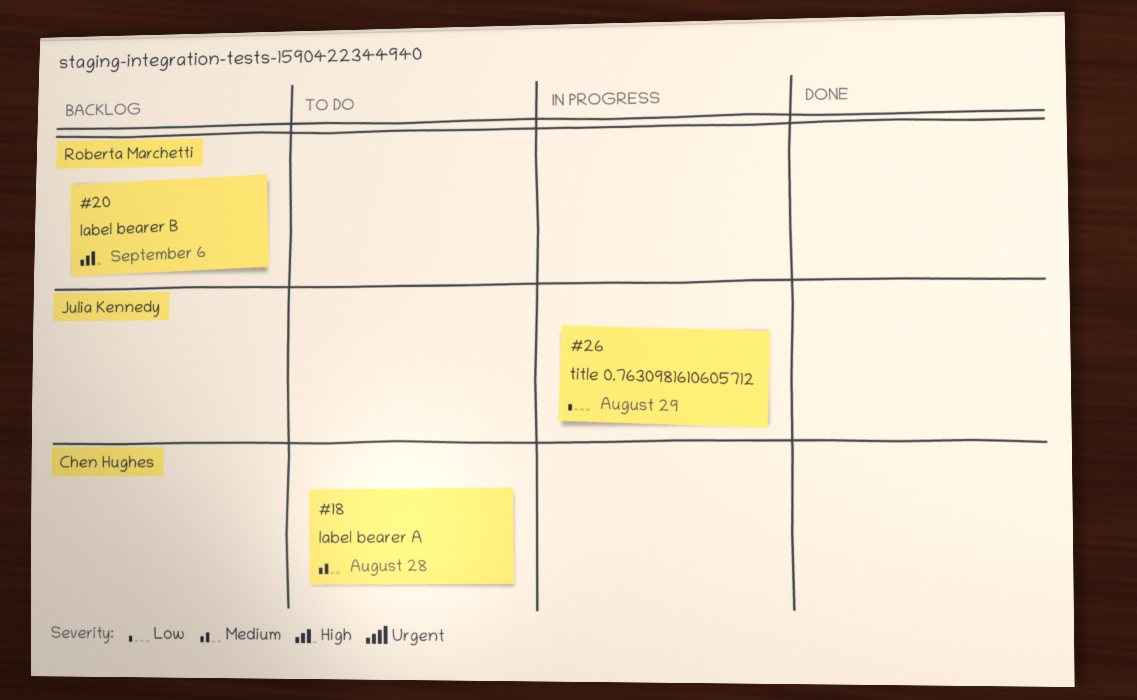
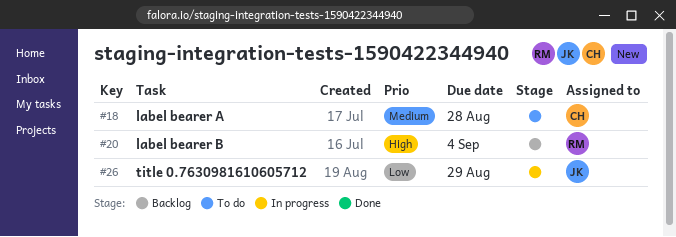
#20, due: Sep 6 -> Sep 4

